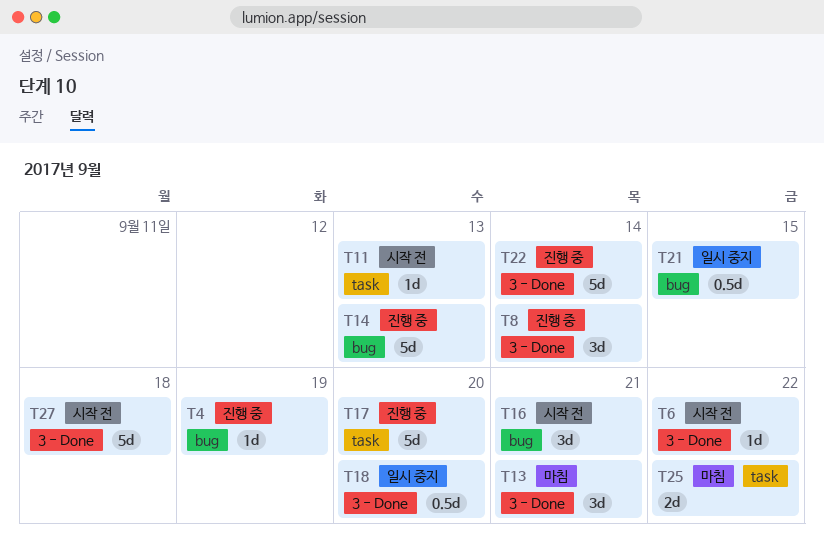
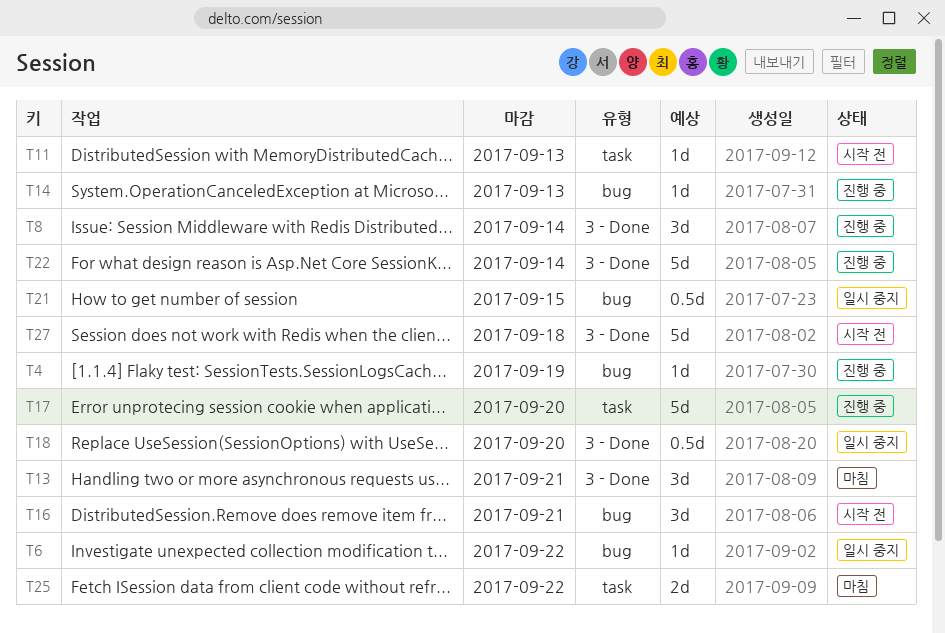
T6, status: 시작 전 -> 일시 중지
T6, label: 3 - Done -> bug
T14, estimate: 5d -> 1d

